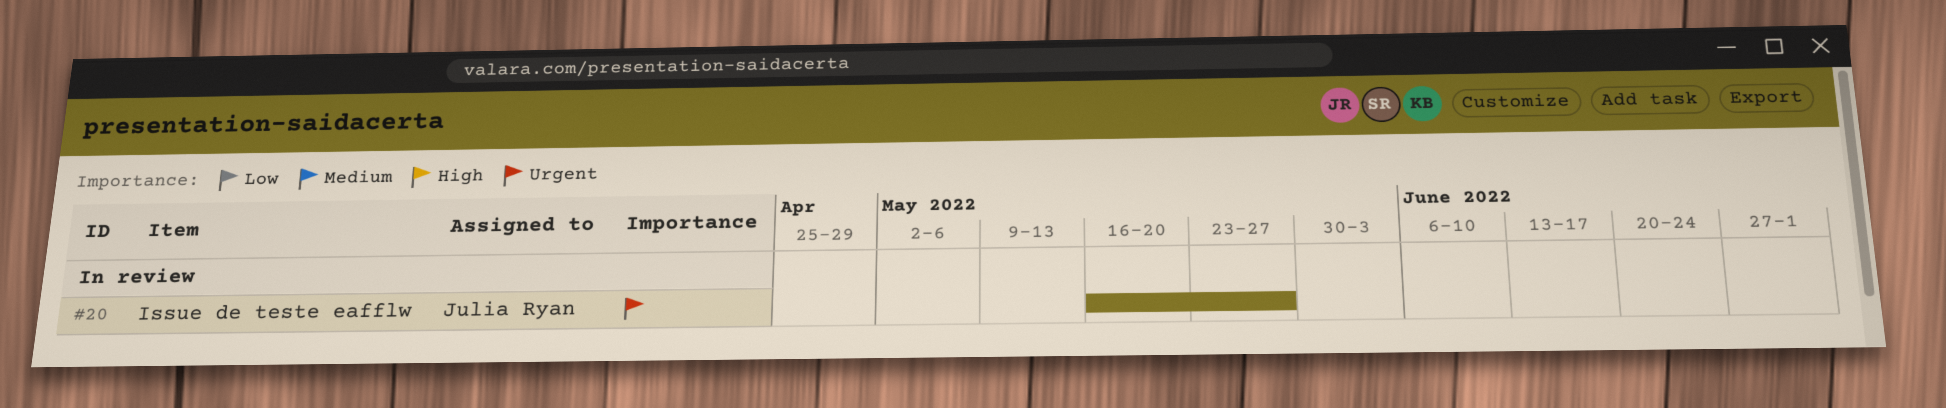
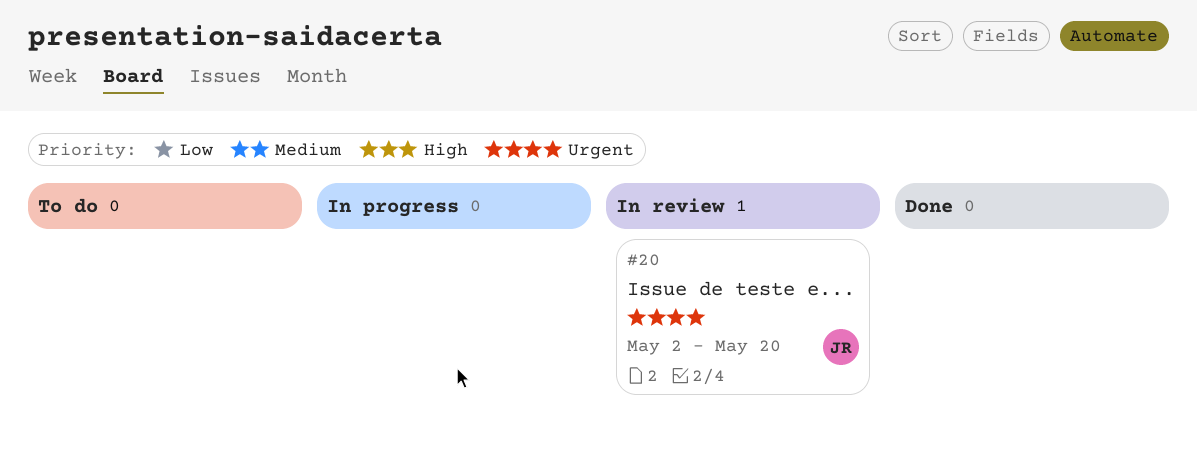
#20, start: May 16 -> May 2
#20, due: May 27 -> May 20

